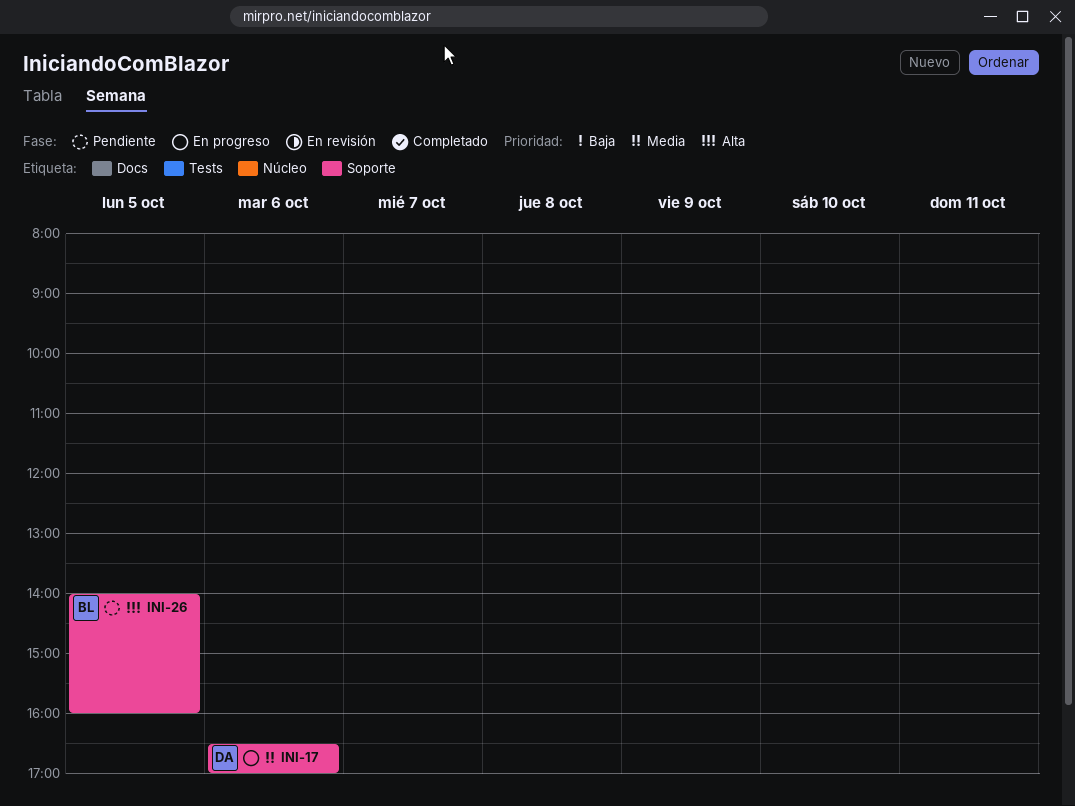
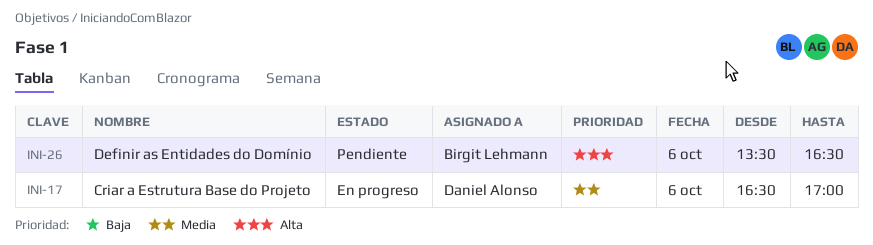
INI-26, day: Oct 5 -> Oct 6
INI-26, begins: 14:00 -> 13:30
INI-26, ends: 16:00 -> 16:30

